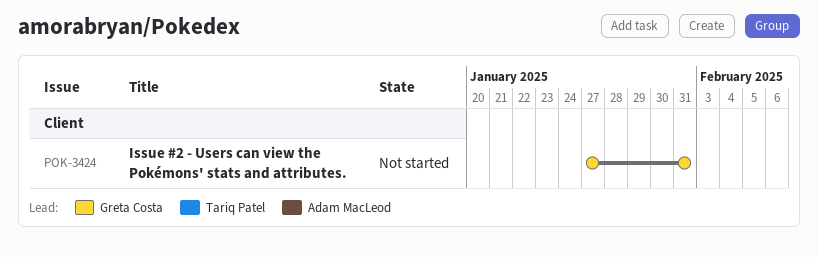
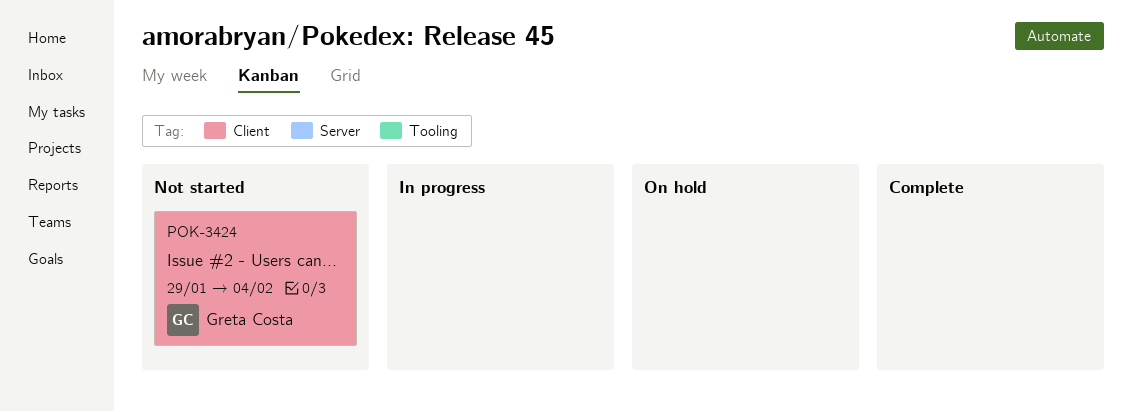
POK-3424, start: Jan 27 -> Jan 29
POK-3424, due: Jan 31 -> Feb 4

